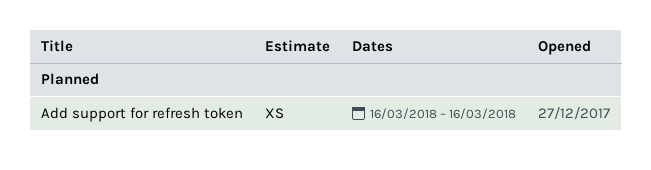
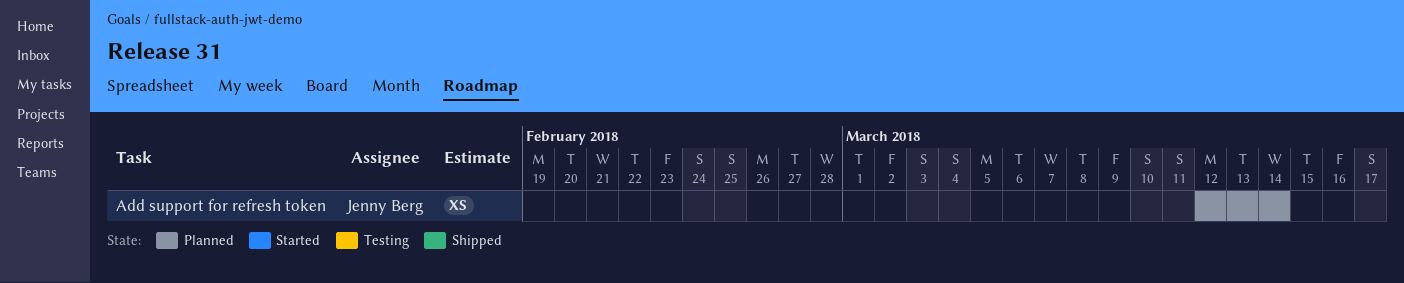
Add support for refresh token, start: Mar 16 -> Mar 12
Add support for refresh token, due: Mar 16 -> Mar 14

